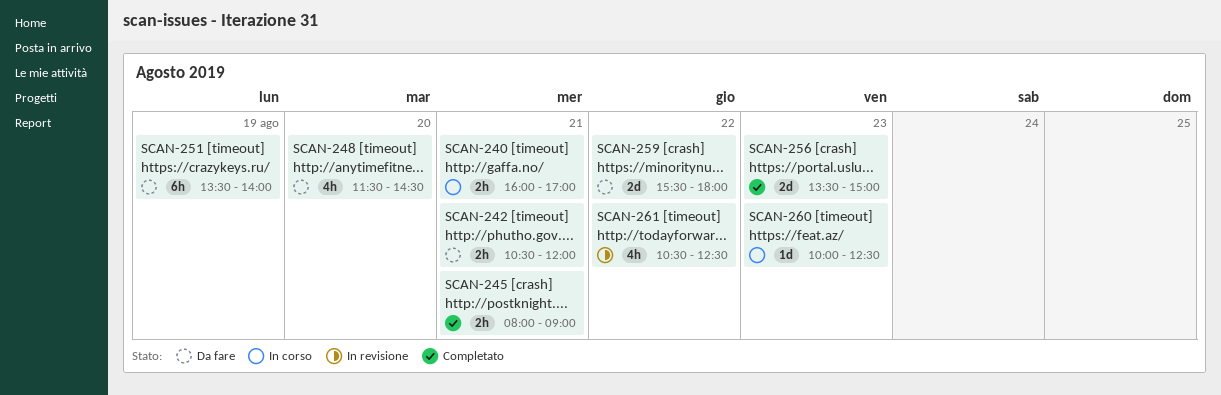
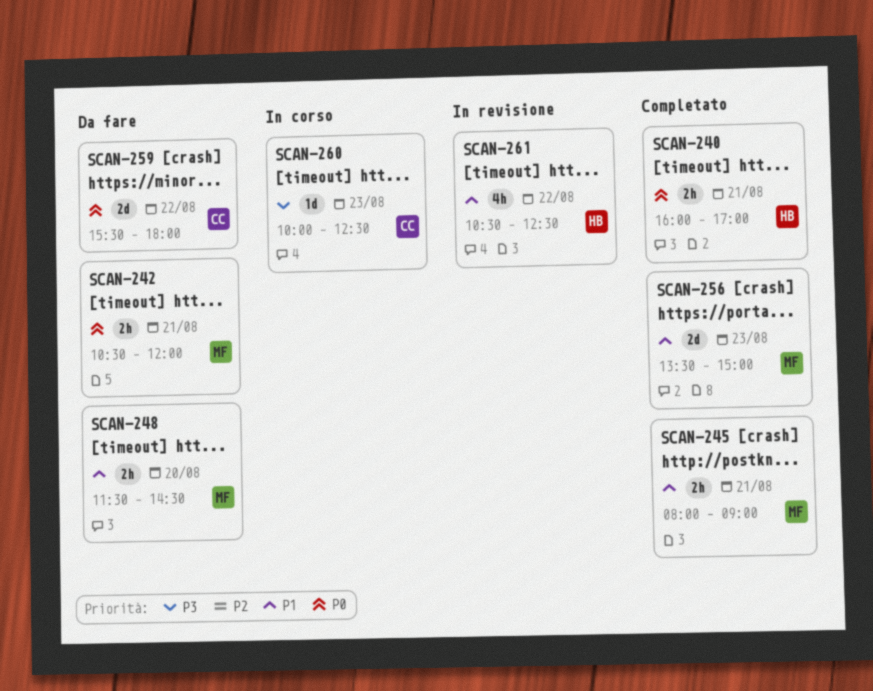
SCAN-240, status: In corso -> Completato
SCAN-248, estimate: 4h -> 2h
SCAN-251: present -> none

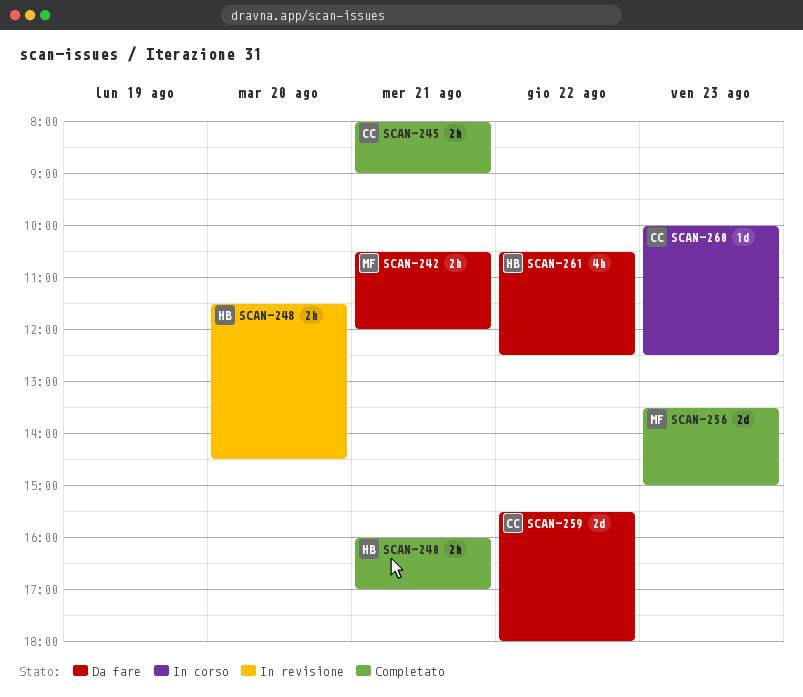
SCAN-245, owner: MF -> CC
SCAN-248, status: Da fare -> In revisione
SCAN-248, owner: MF -> HB
SCAN-261, status: In revisione -> Da fare

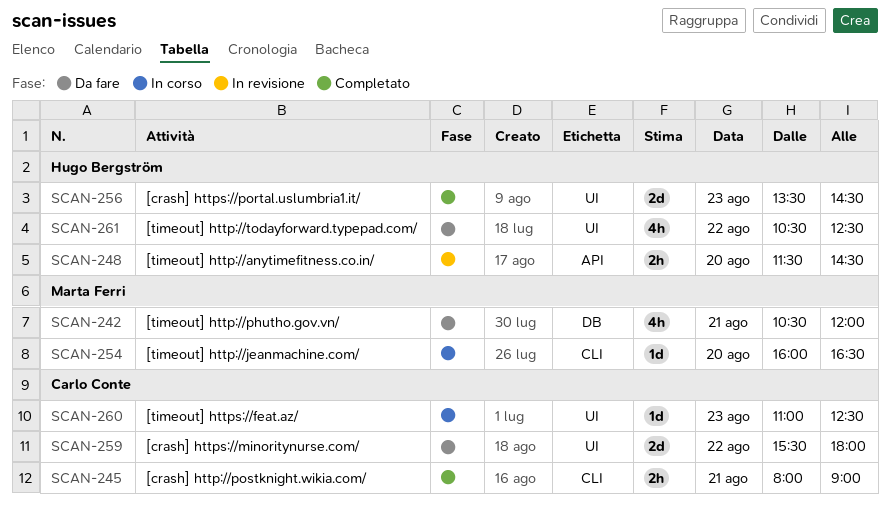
SCAN-240: present -> none
SCAN-242, estimate: 2h -> 4h
SCAN-254: none -> present
SCAN-256, owner: Marta Ferri -> Hugo Bergström
SCAN-256, ends: 15:00 -> 14:30
SCAN-260, begins: 10:00 -> 11:00

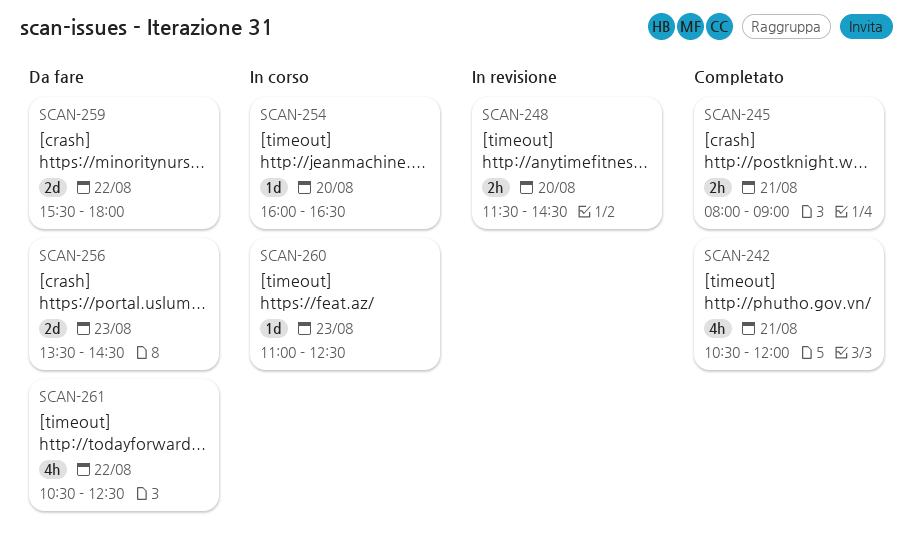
SCAN-242, status: Da fare -> Completato
SCAN-256, status: Completato -> Da fare

